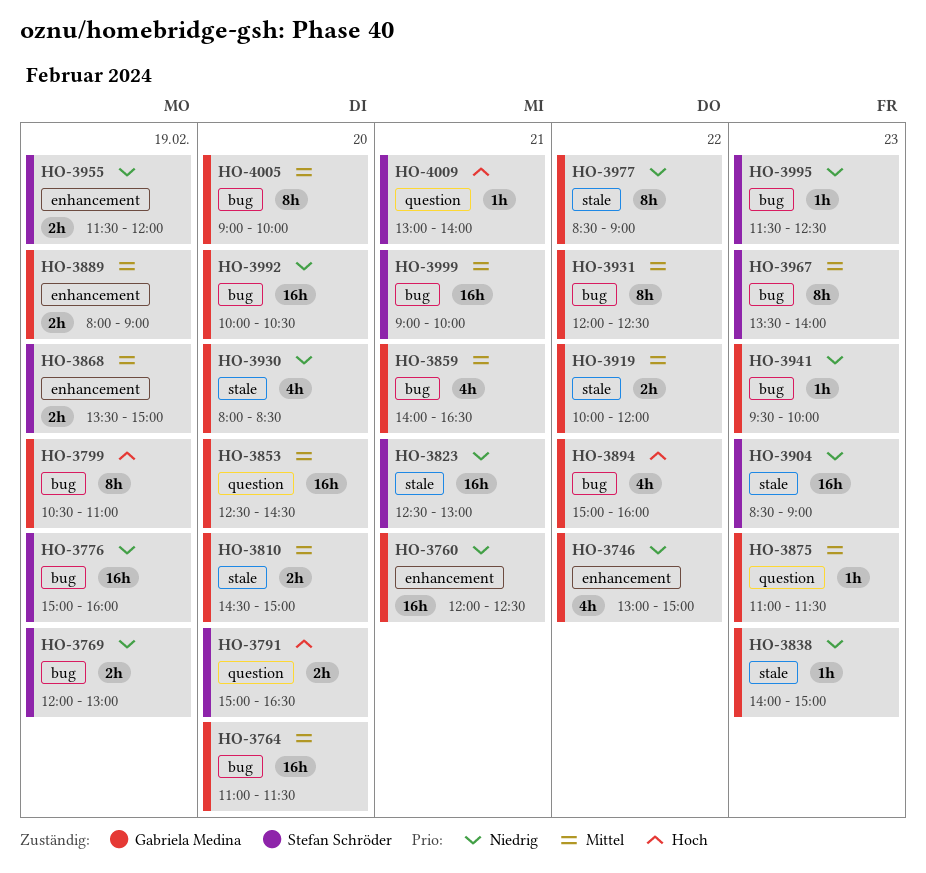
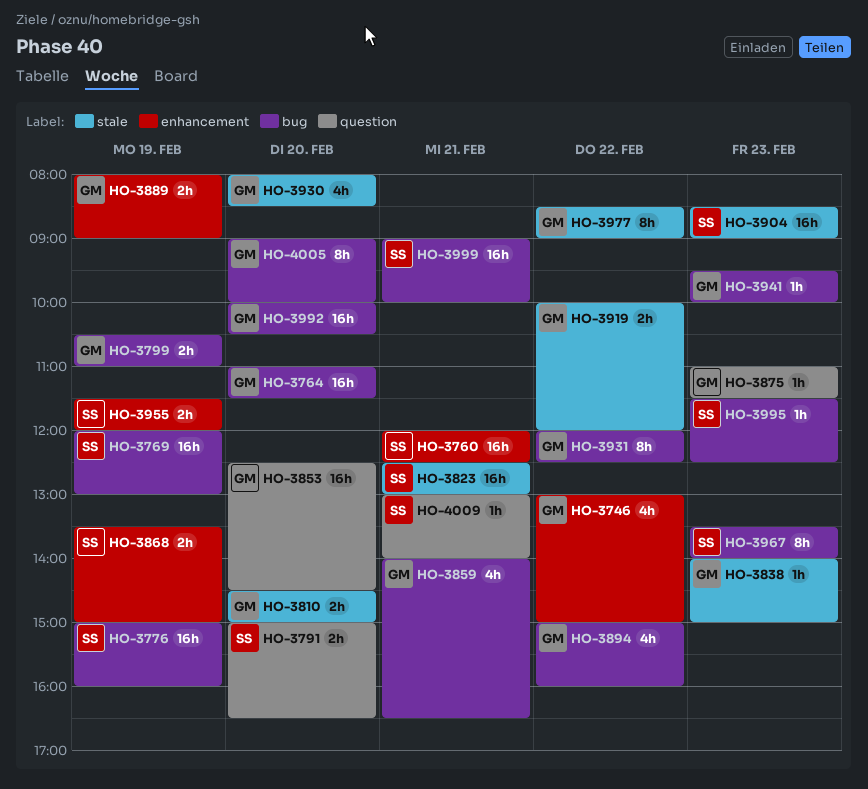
HO-3760, owner: Gabriela Medina -> Stefan Schröder
HO-3769, estimate: 2h -> 16h
HO-3799, estimate: 8h -> 2h

